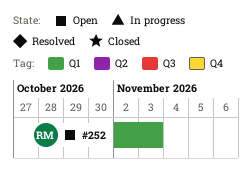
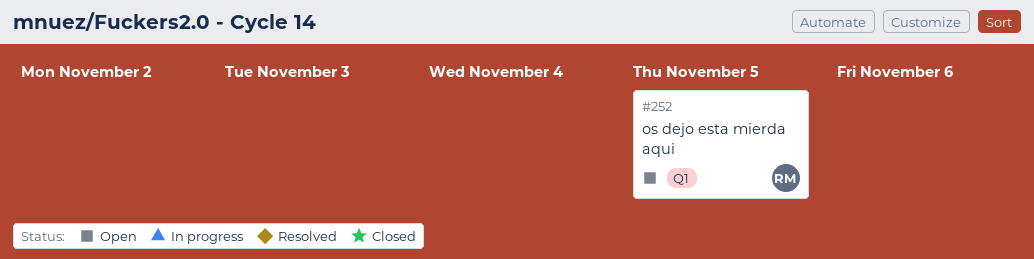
#252, due: Nov 3 -> Nov 5

